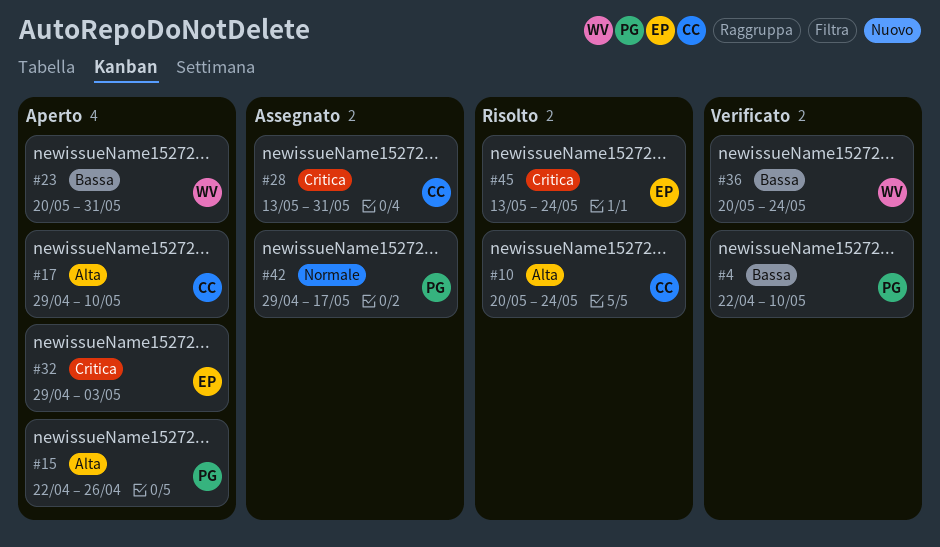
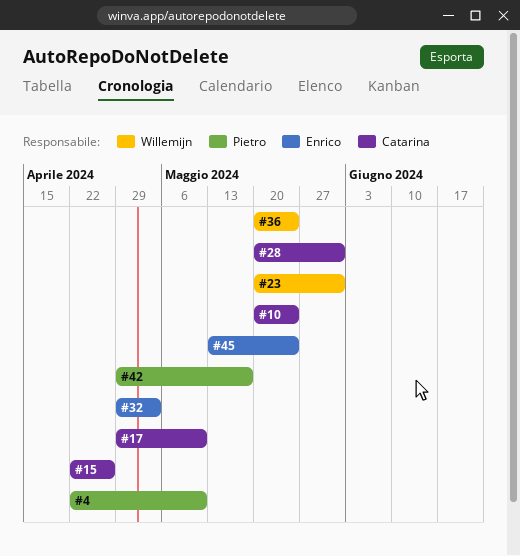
#15, owner: Pietro -> Catarina
#28, start: May 13 -> May 20

